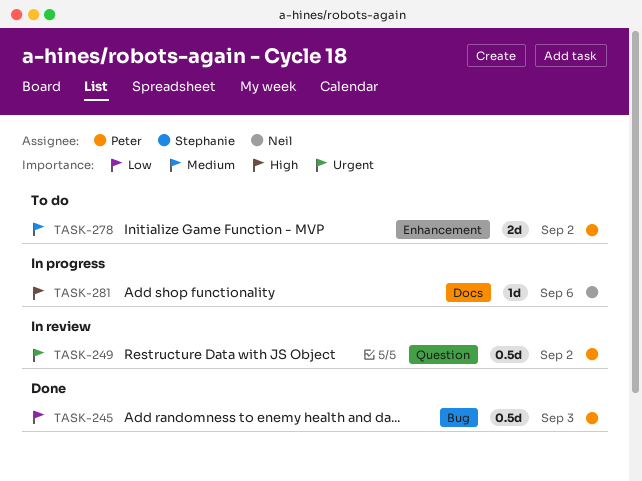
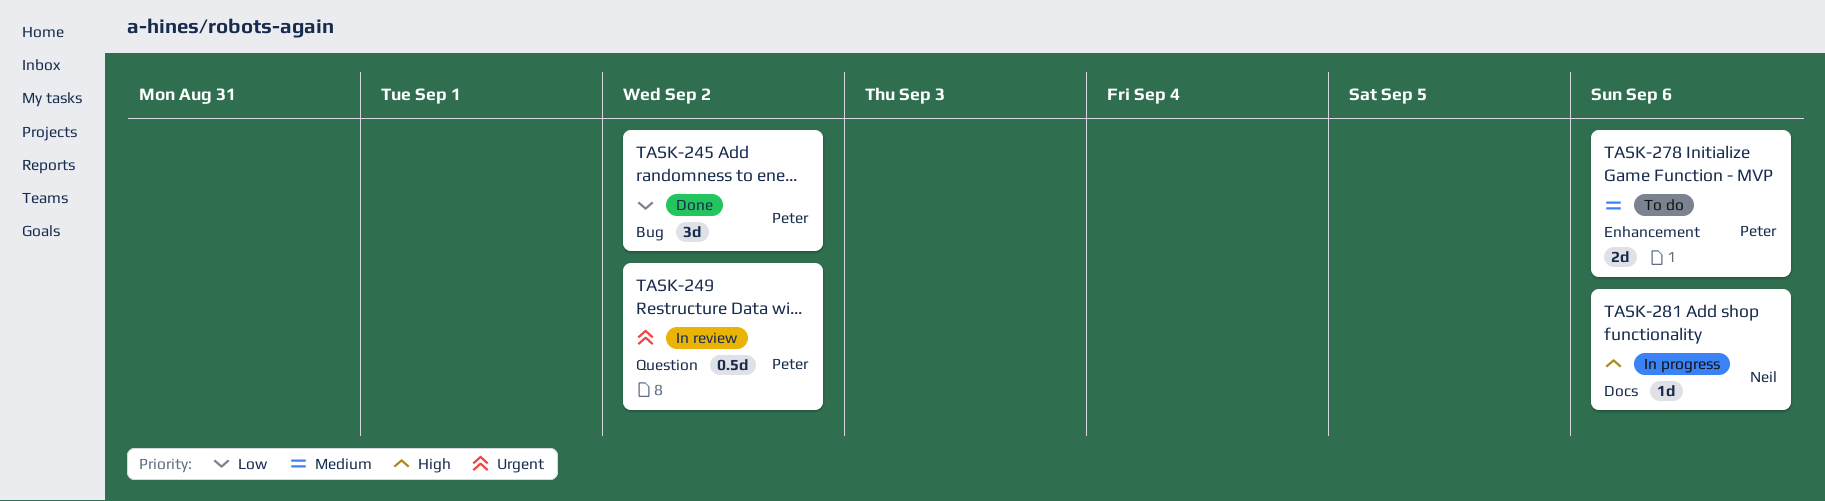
TASK-245, estimate: 0.5d -> 3d
TASK-245, due: Sep 3 -> Sep 2
TASK-278, due: Sep 2 -> Sep 6

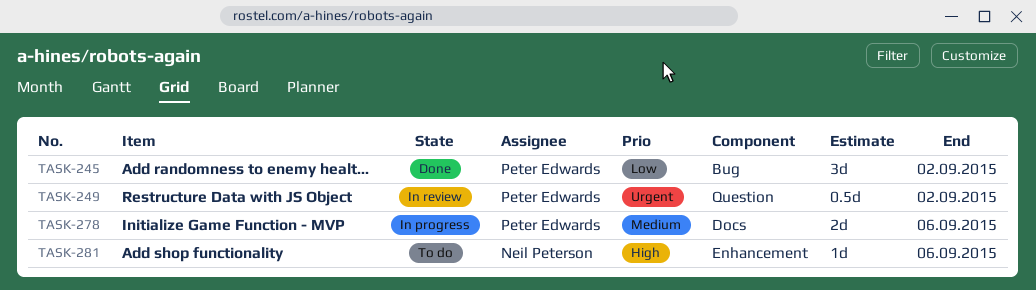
TASK-278, status: To do -> In progress
TASK-278, label: Enhancement -> Docs
TASK-281, status: In progress -> To do
TASK-281, label: Docs -> Enhancement

